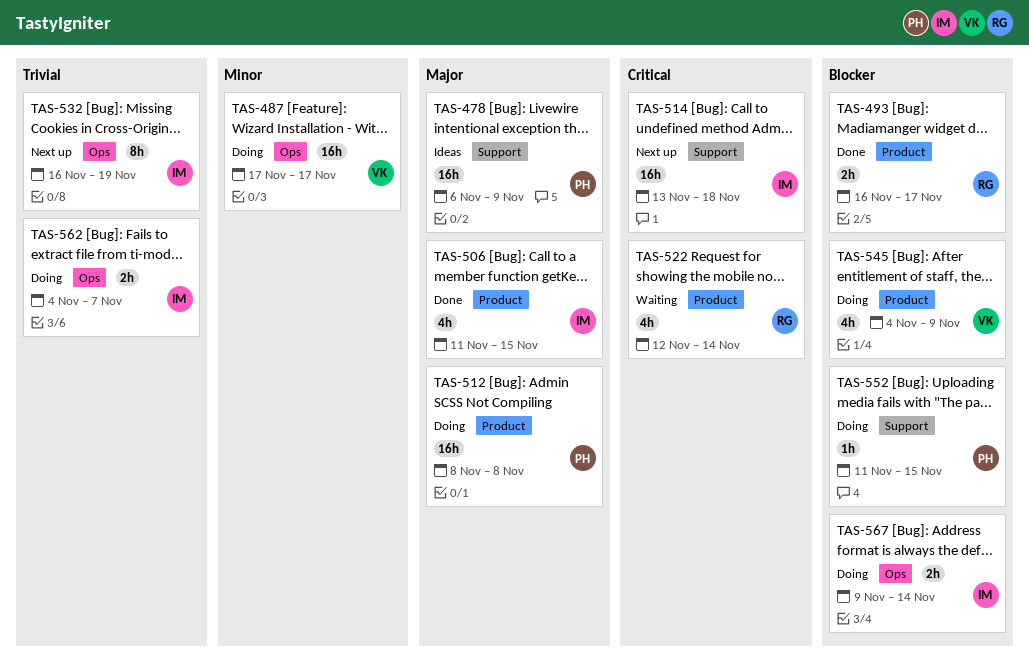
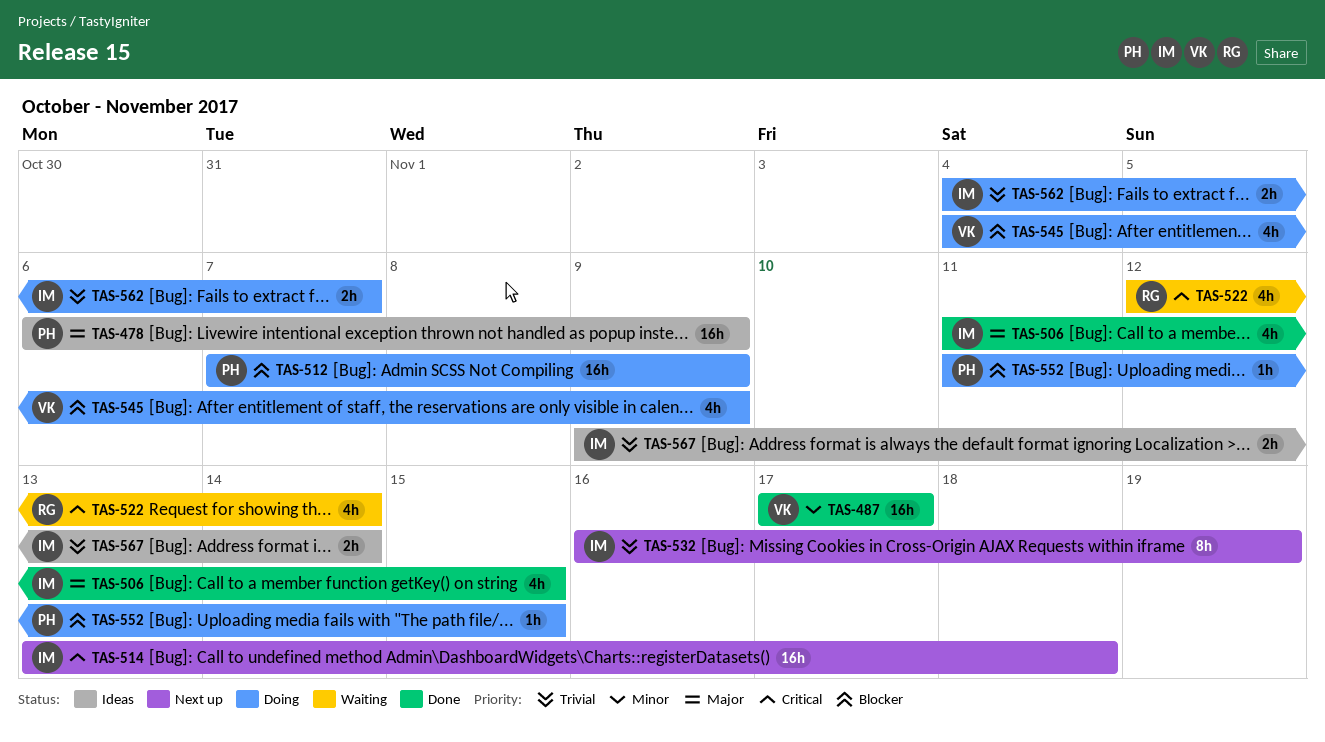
TAS-487, status: Doing -> Done
TAS-493: present -> none
TAS-512, priority: Major -> Blocker
TAS-512, start: Nov 8 -> Nov 7
TAS-512, due: Nov 8 -> Nov 9
TAS-567, status: Doing -> Ideas
TAS-567, priority: Blocker -> Trivial

